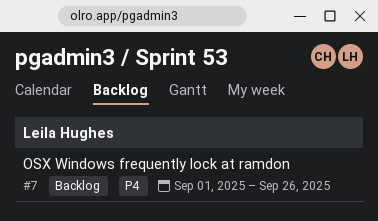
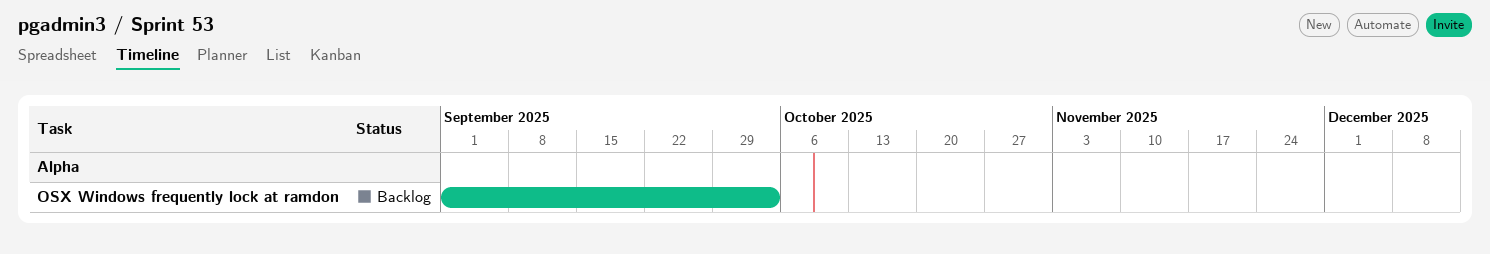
OSX Windows frequently lock at ramdon, due: Sep 26 -> Oct 3

